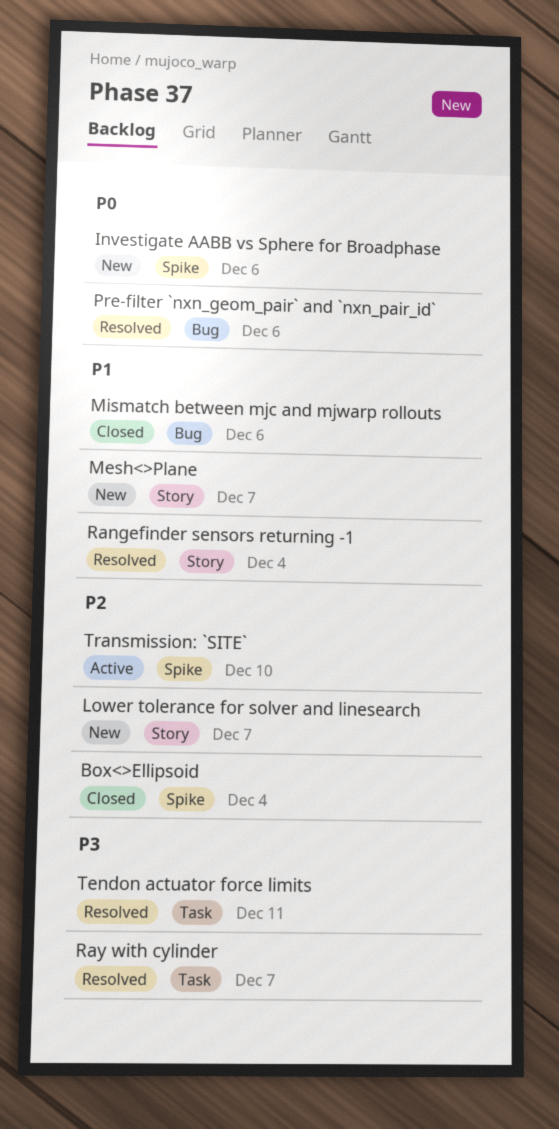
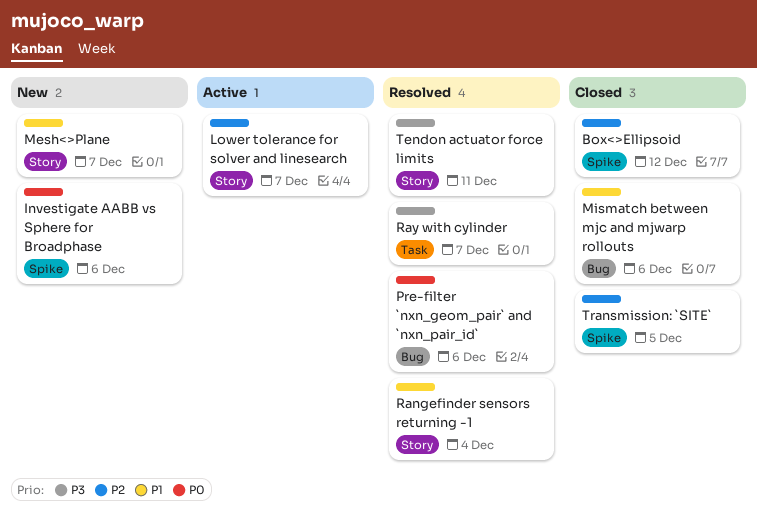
Box<>Ellipsoid, due: Dec 4 -> Dec 12
Lower tolerance for solver and linesearch, status: New -> Active
Tendon actuator force limits, label: Task -> Story
Transmission: `SITE`, status: Active -> Closed
Transmission: `SITE`, due: Dec 10 -> Dec 5

